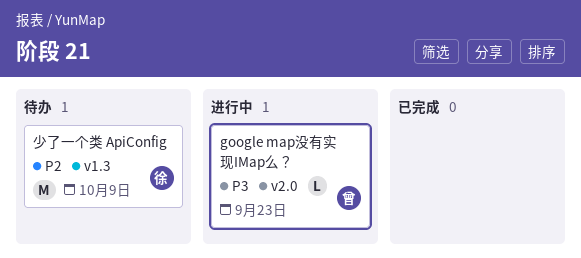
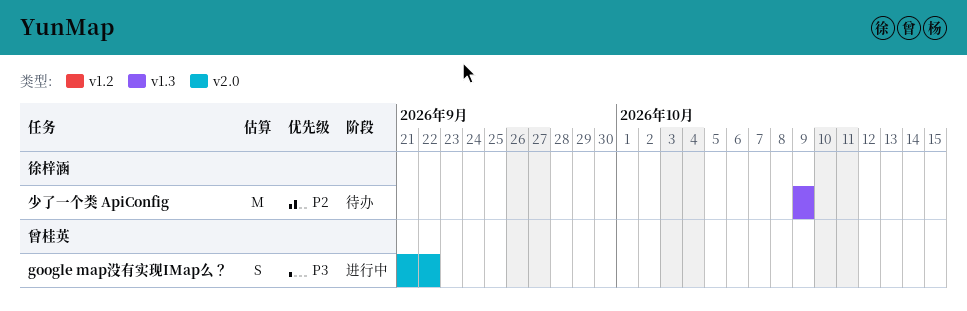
google map没有实现IMap么？, estimate: L -> S
google map没有实现IMap么？, due: Sep 23 -> Sep 22

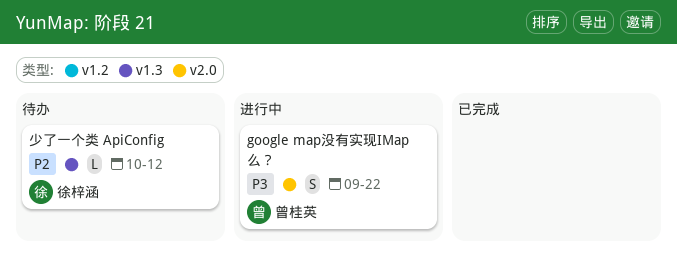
少了一个类 ApiConfig, estimate: M -> L
少了一个类 ApiConfig, due: Oct 9 -> Oct 12

